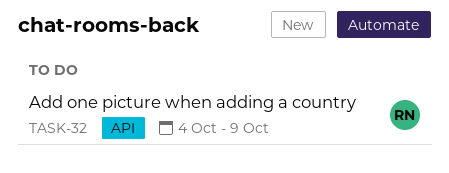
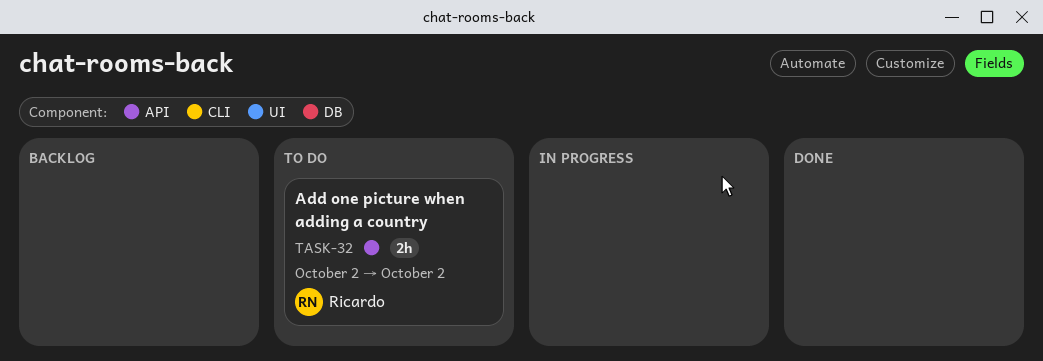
TASK-32, start: Oct 4 -> Oct 2
TASK-32, due: Oct 9 -> Oct 2

